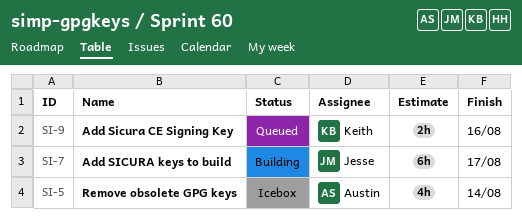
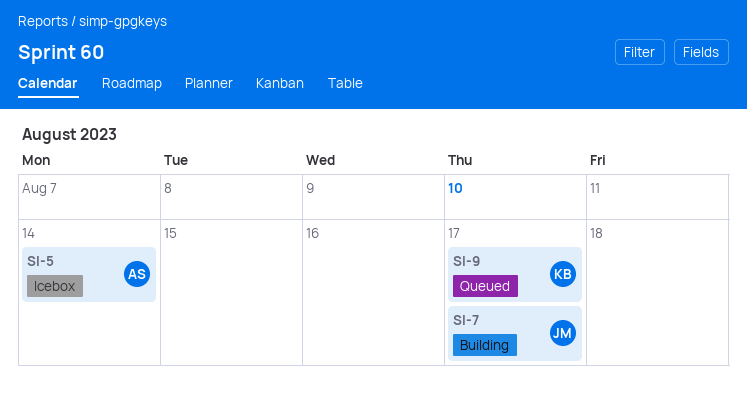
SI-9, due: Aug 16 -> Aug 17

